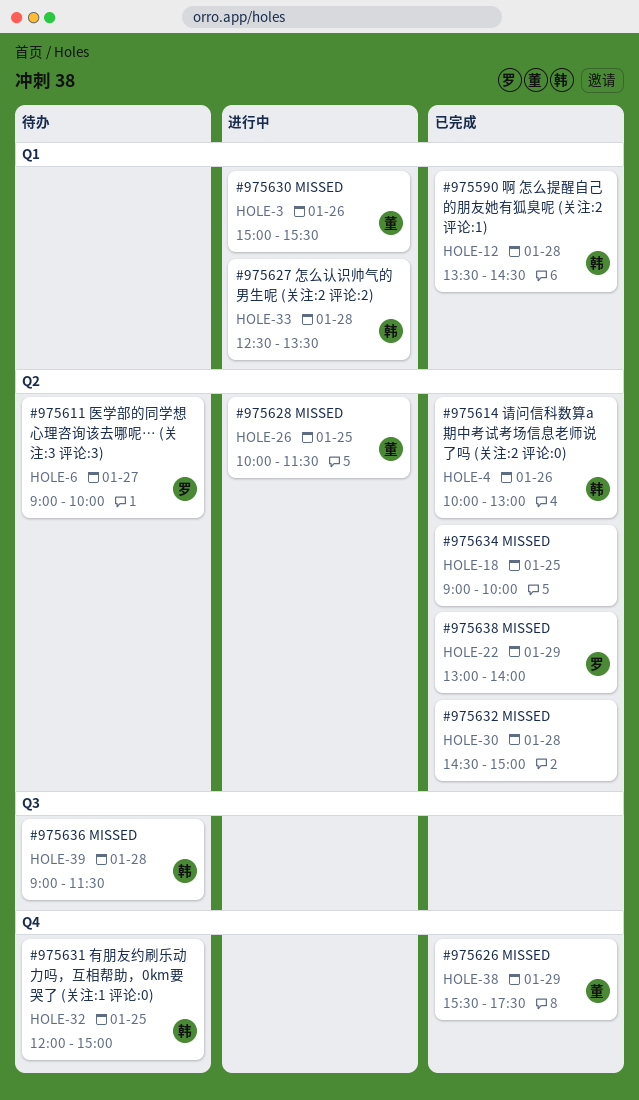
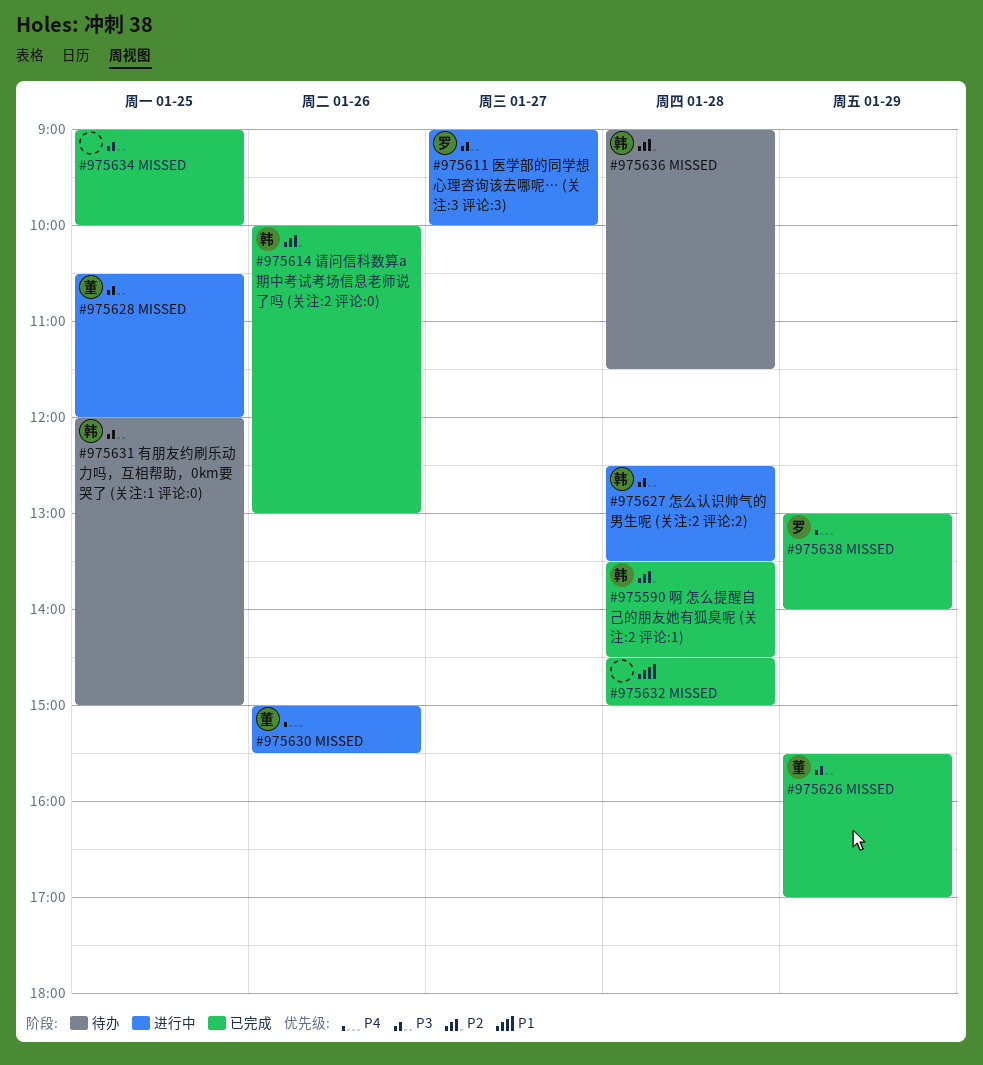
#975611 医学部的同学想心理咨询该去哪呢… (关注:3 评论:3), status: 待办 -> 进行中
#975626 MISSED, ends: 17:30 -> 17:00
#975628 MISSED, begins: 10:00 -> 10:30
#975628 MISSED, ends: 11:30 -> 12:00

